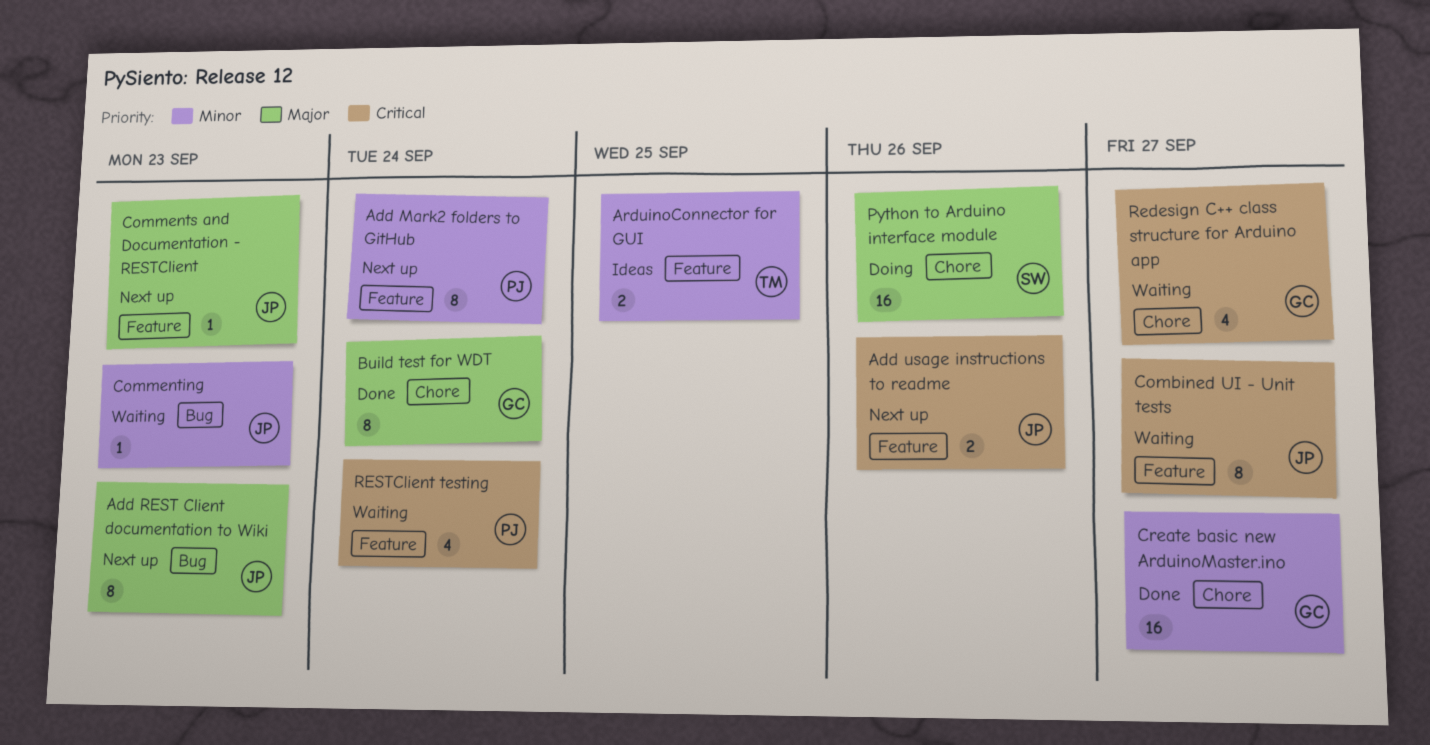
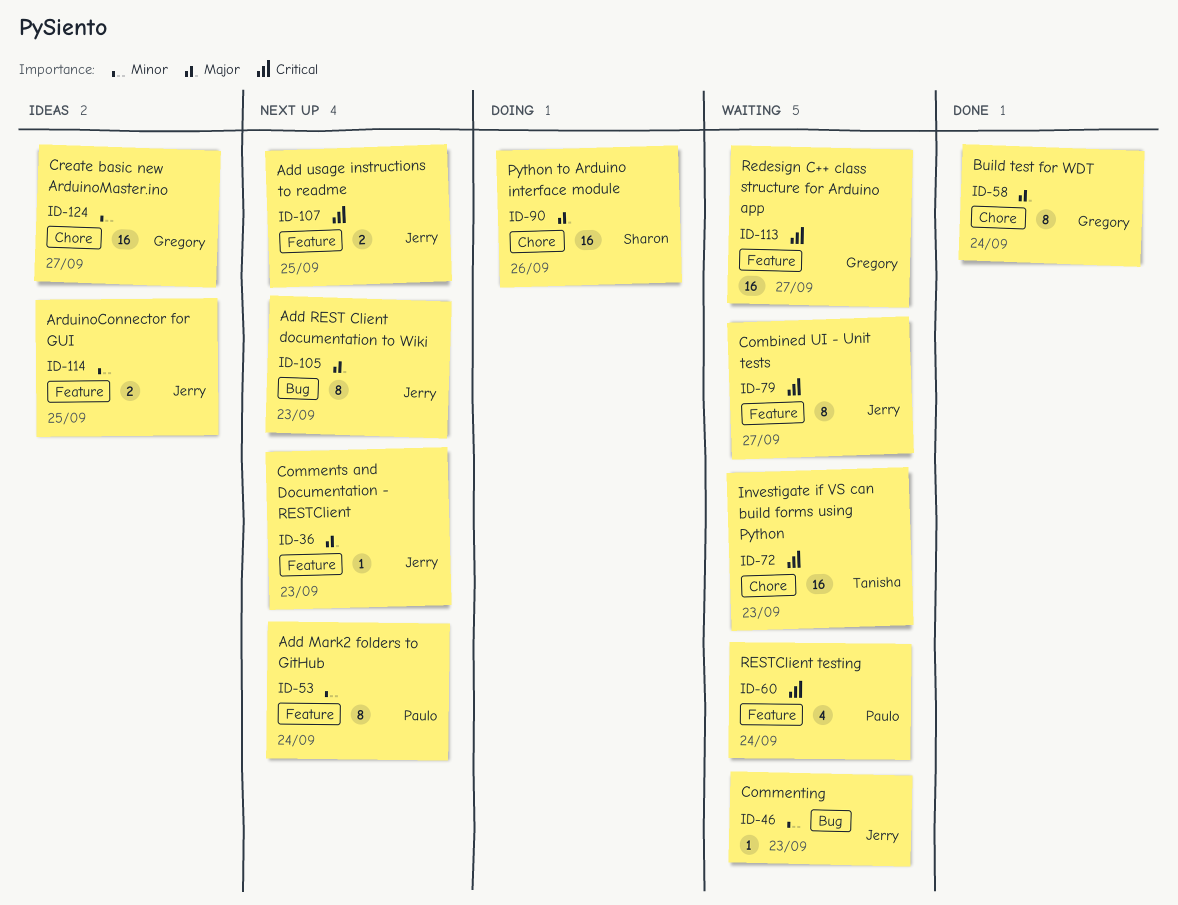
Add usage instructions to readme, due: Sep 26 -> Sep 25
ArduinoConnector for GUI, owner: Tanisha -> Jerry
Create basic new ArduinoMaster.ino, status: Done -> Ideas
Investigate if VS can build forms using Python: none -> present
Redesign C++ class structure for Arduino app, label: Chore -> Feature
Redesign C++ class structure for Arduino app, estimate: 4 -> 16

